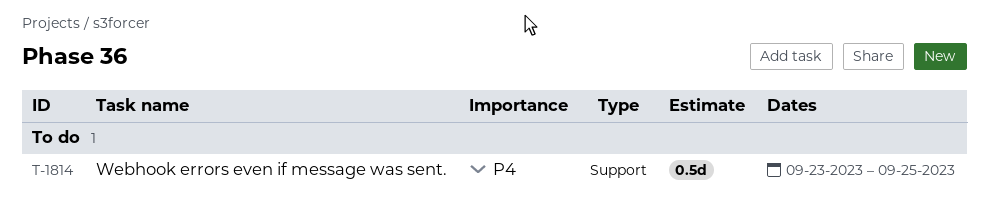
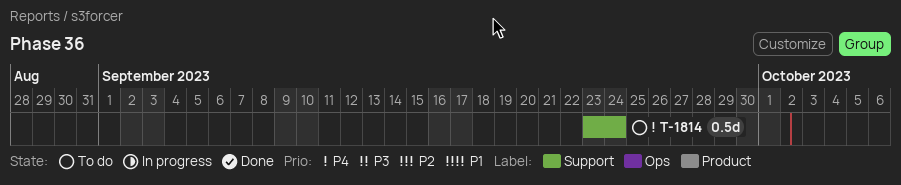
T-1814, due: Sep 25 -> Sep 24

